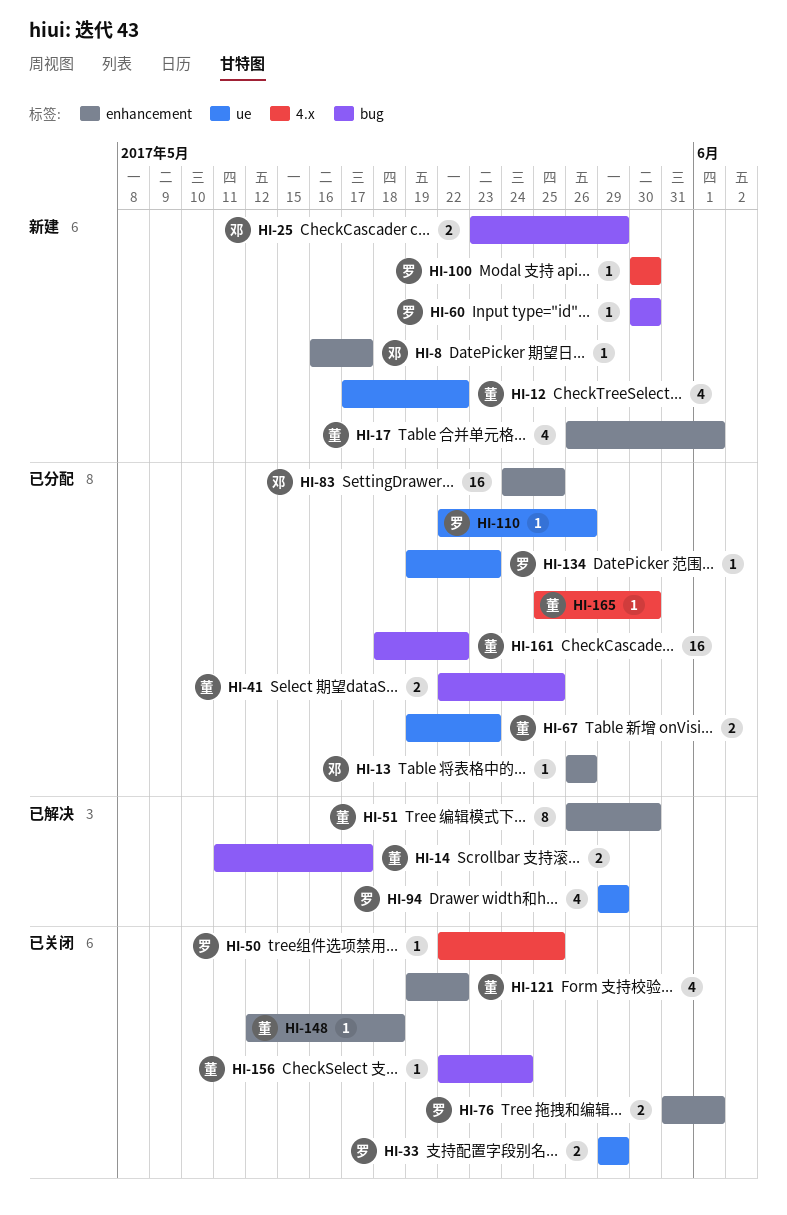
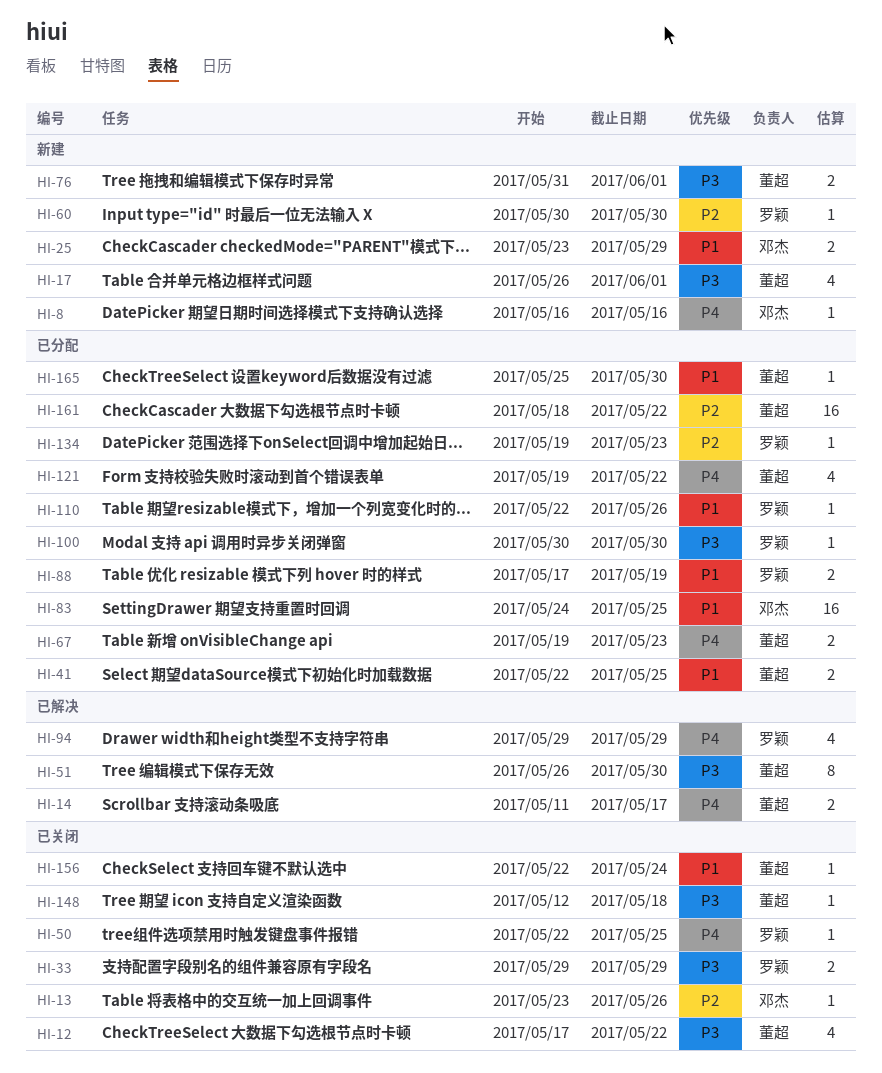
HI-8, due: May 17 -> May 16
HI-12, status: 新建 -> 已关闭
HI-13, status: 已分配 -> 已关闭
HI-13, start: May 26 -> May 23
HI-76, status: 已关闭 -> 新建
HI-76, owner: 罗颖 -> 董超
HI-88: none -> present
HI-100, status: 新建 -> 已分配
HI-121, status: 已关闭 -> 已分配

